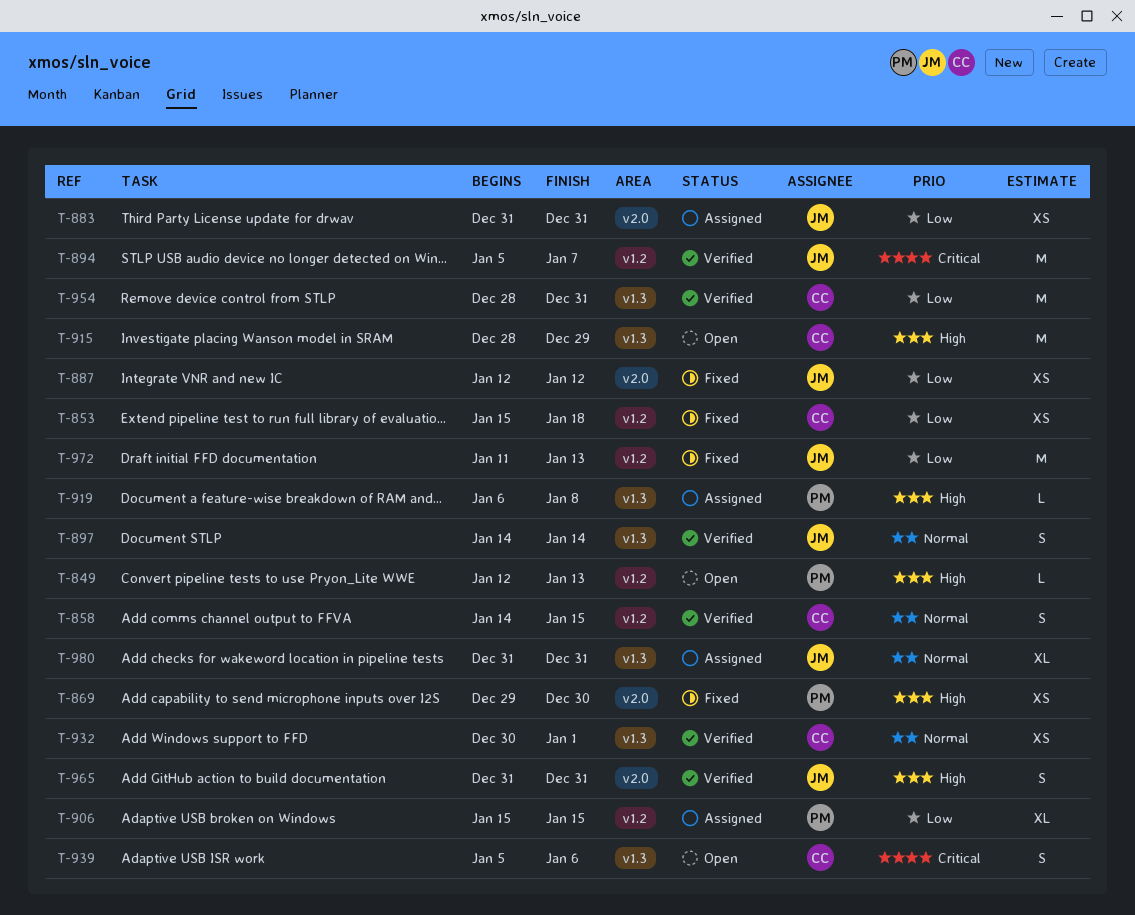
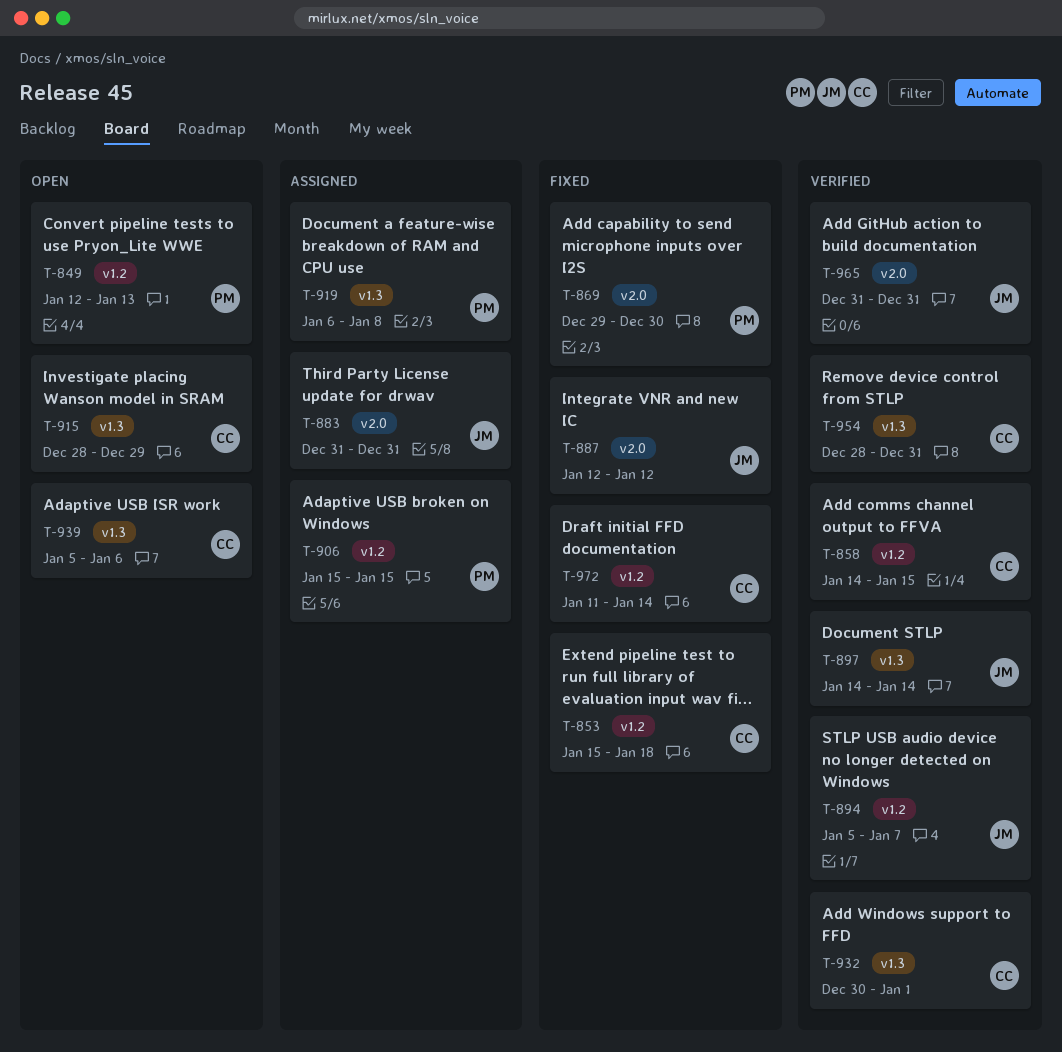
T-972, owner: JM -> CC
T-972, due: Jan 13 -> Jan 14
T-980: present -> none

